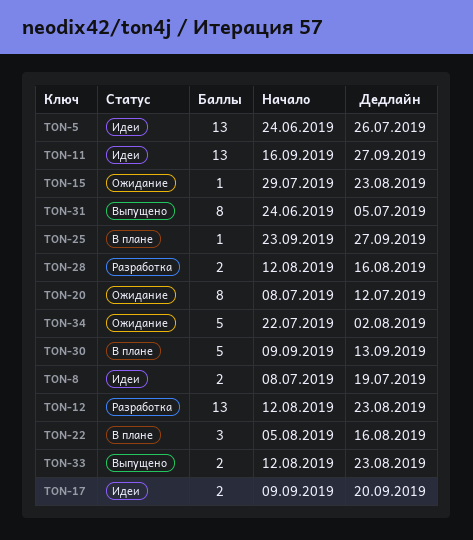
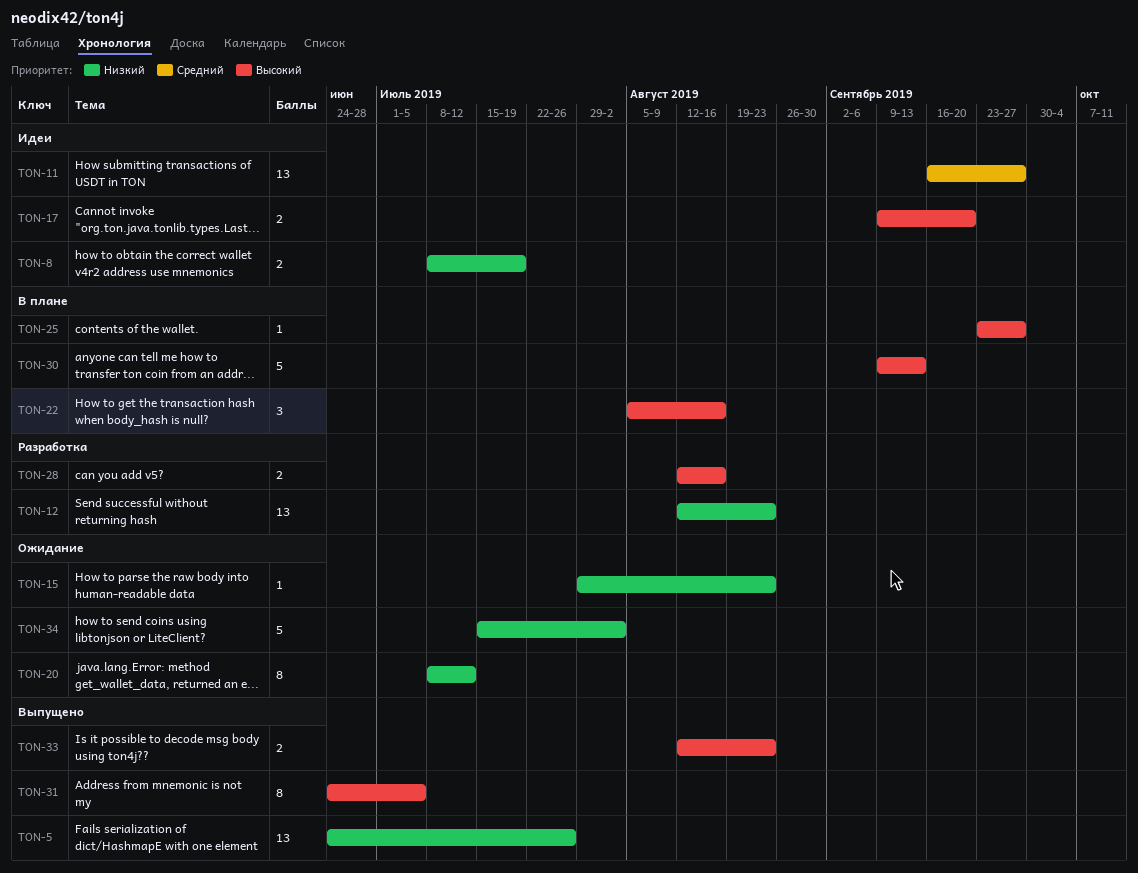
TON-5, status: Идеи -> Выпущено
TON-34, start: Jul 22 -> Jul 15

